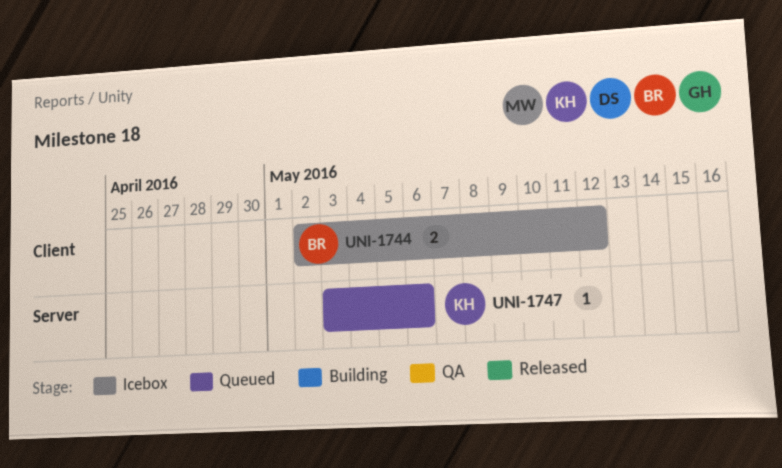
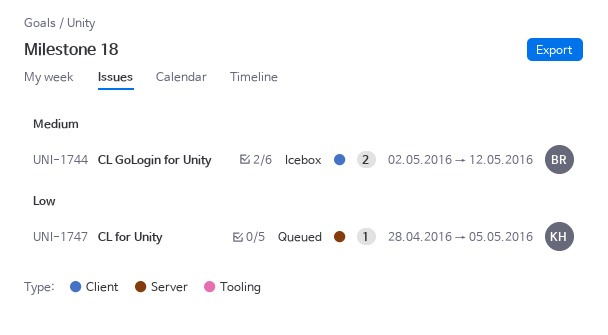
UNI-1747, start: May 3 -> Apr 28
UNI-1747, due: May 6 -> May 5

